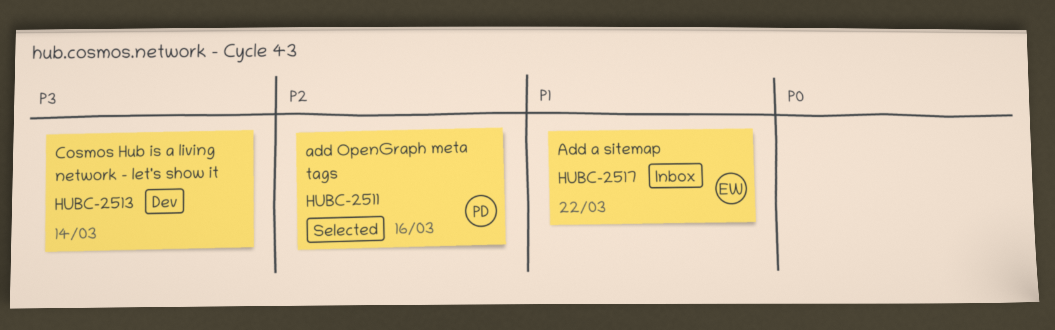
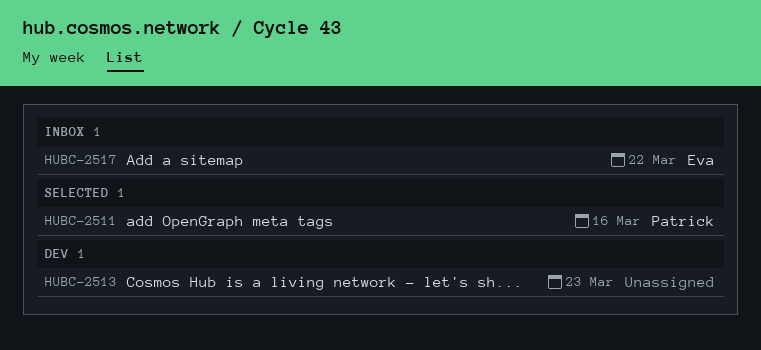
HUBC-2513, due: Mar 14 -> Mar 23

